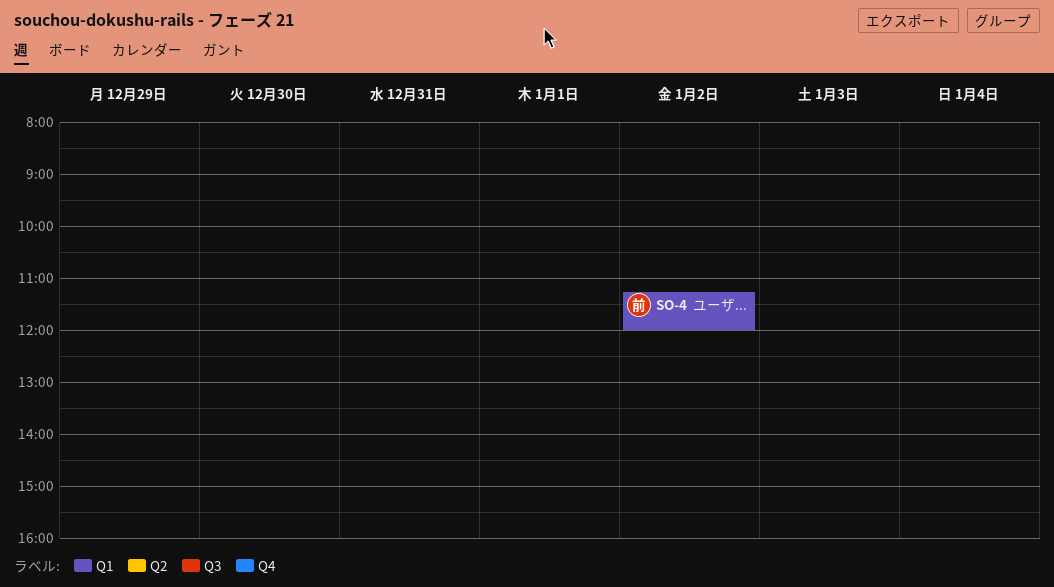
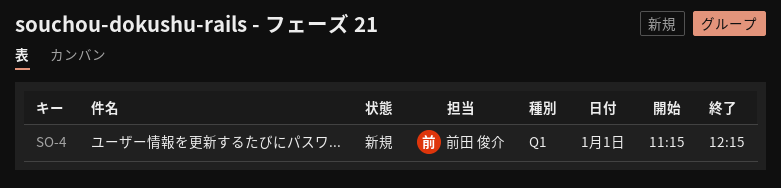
SO-4, day: Jan 2 -> Jan 1
SO-4, ends: 12:00 -> 12:15

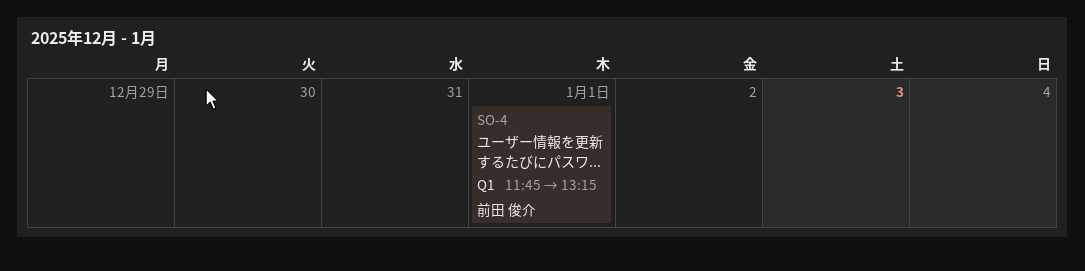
SO-4, begins: 11:15 -> 11:45
SO-4, ends: 12:15 -> 13:15

